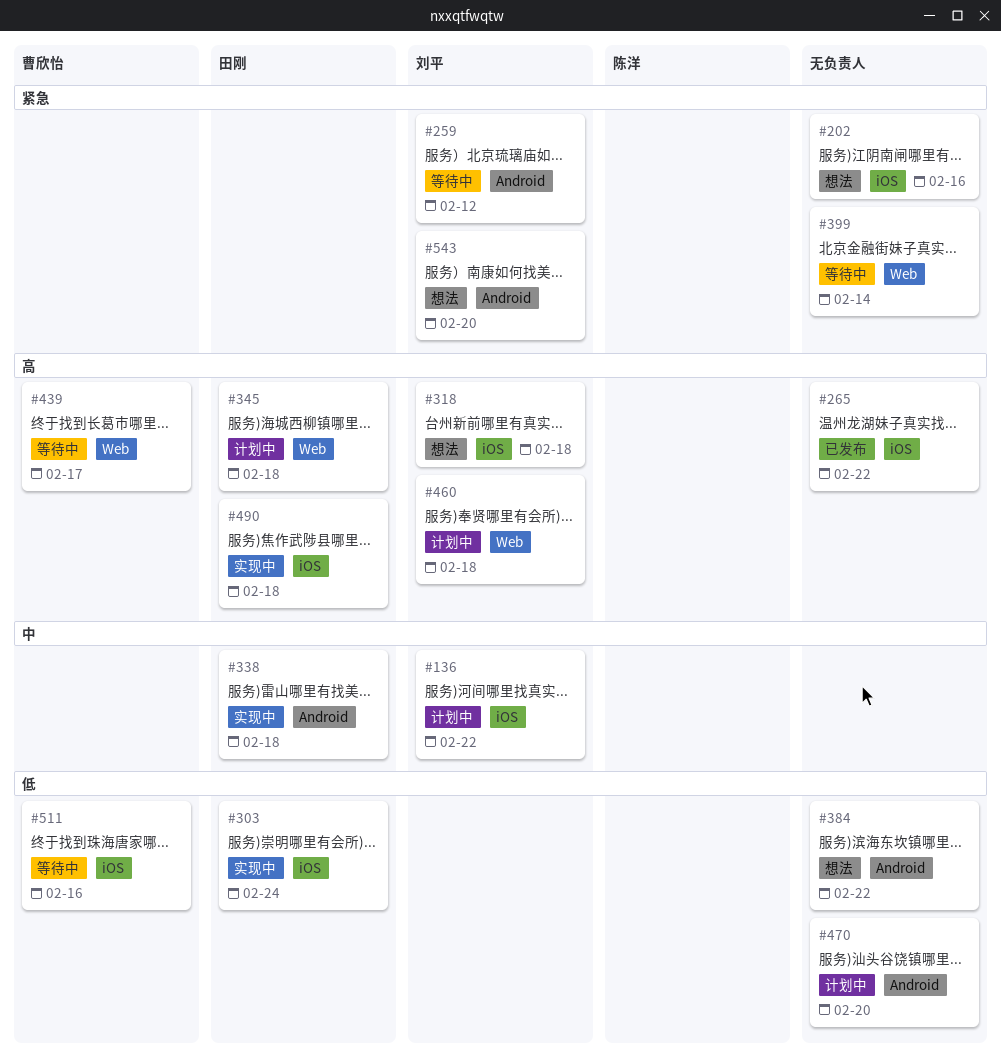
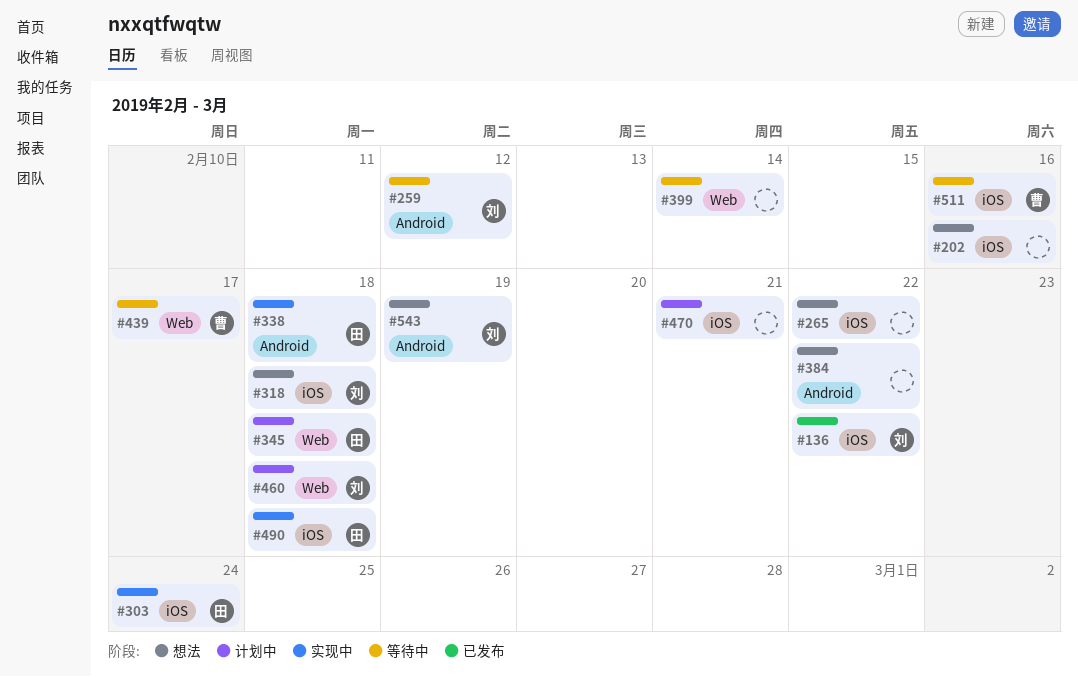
#136, status: 计划中 -> 已发布
#265, status: 已发布 -> 想法
#470, label: Android -> iOS
#470, due: Feb 20 -> Feb 21
#543, due: Feb 20 -> Feb 19

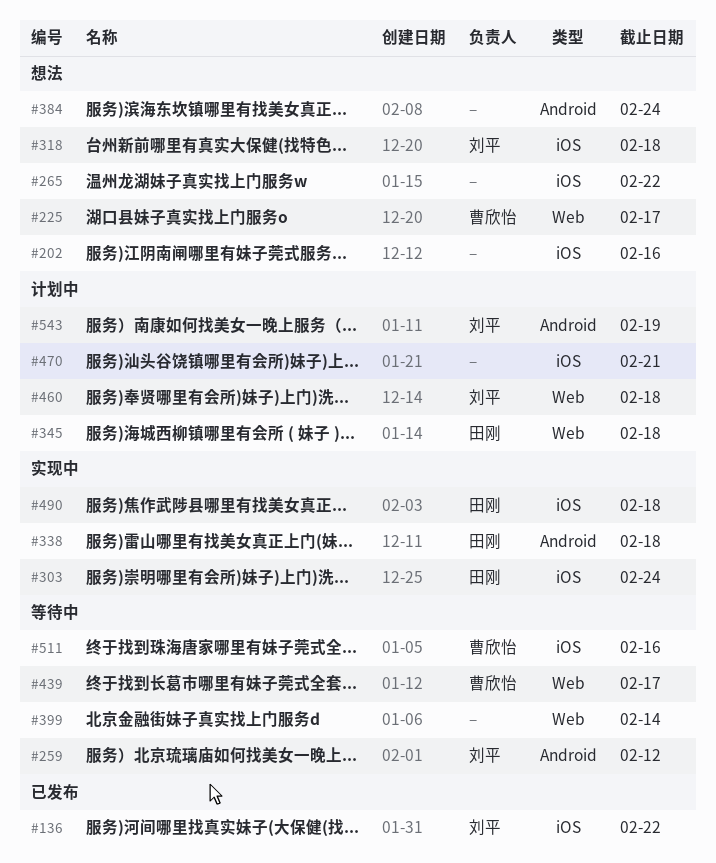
#225: none -> present
#384, due: Feb 22 -> Feb 24
#543, status: 想法 -> 计划中

